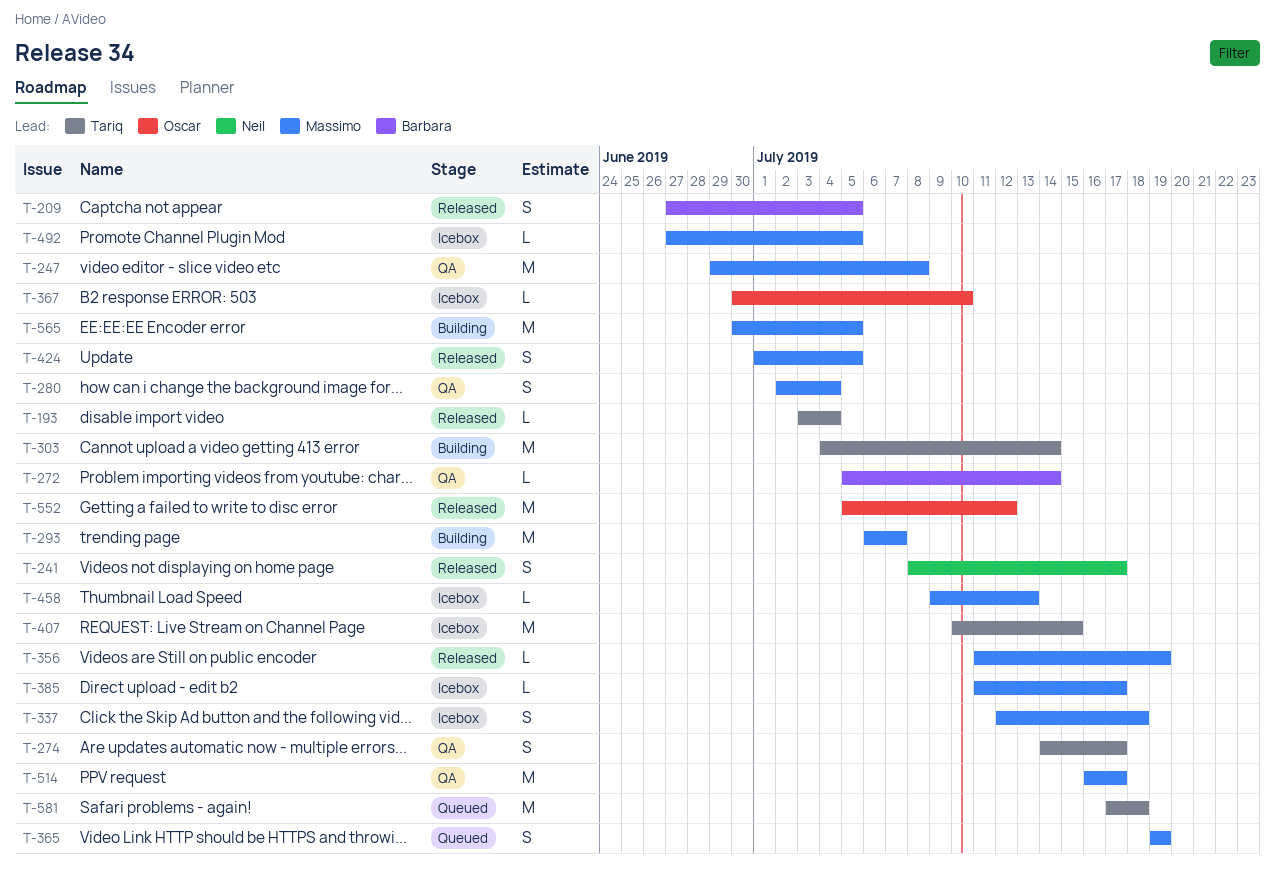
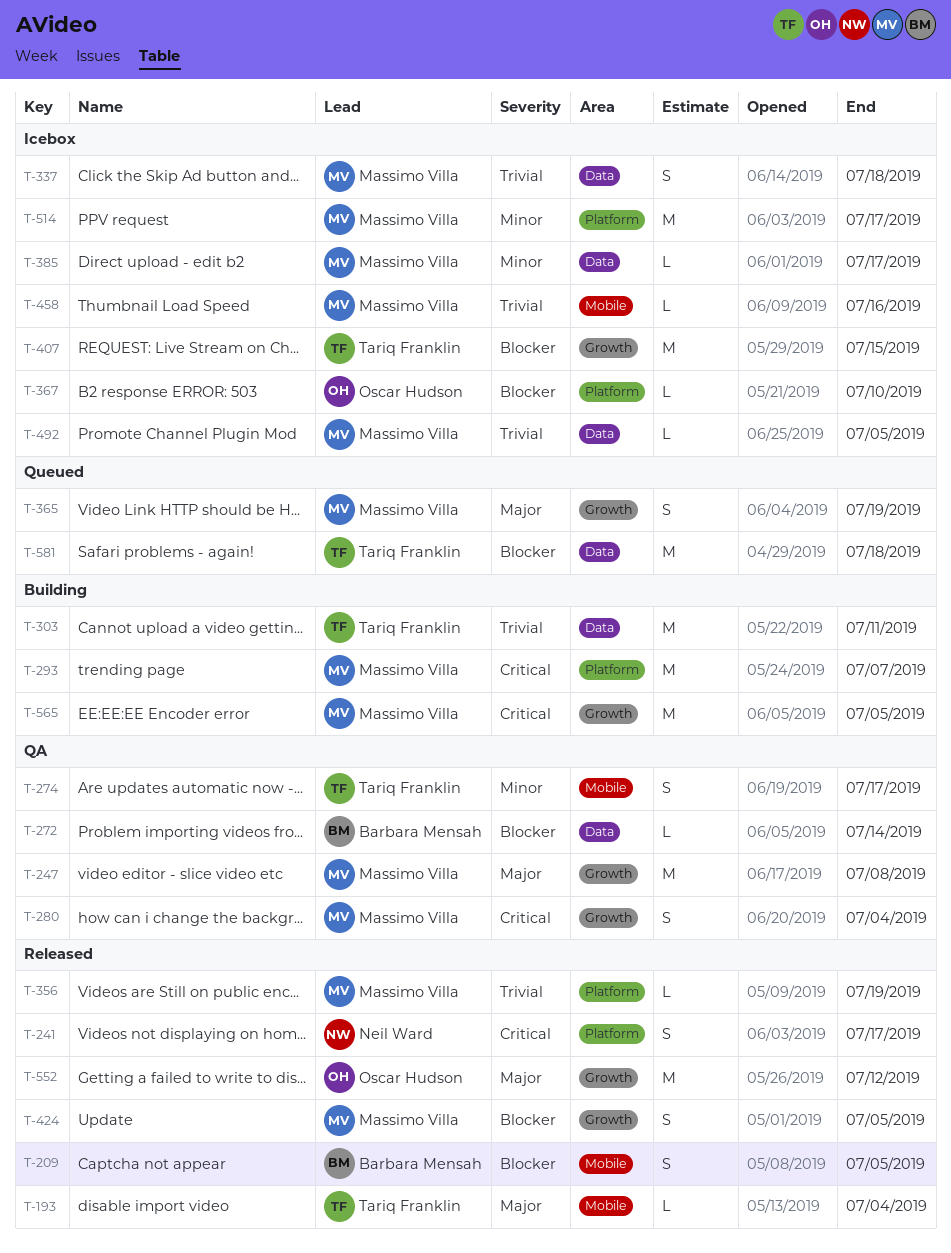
T-303, due: Jul 14 -> Jul 11
T-458, due: Jul 13 -> Jul 16
T-514, status: QA -> Icebox

